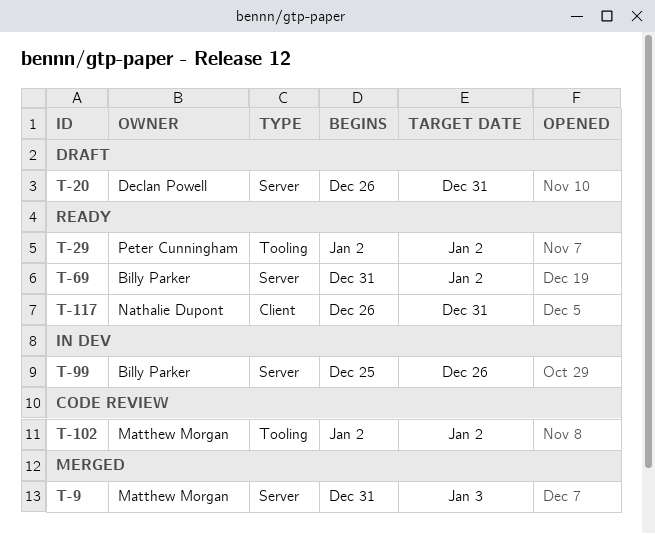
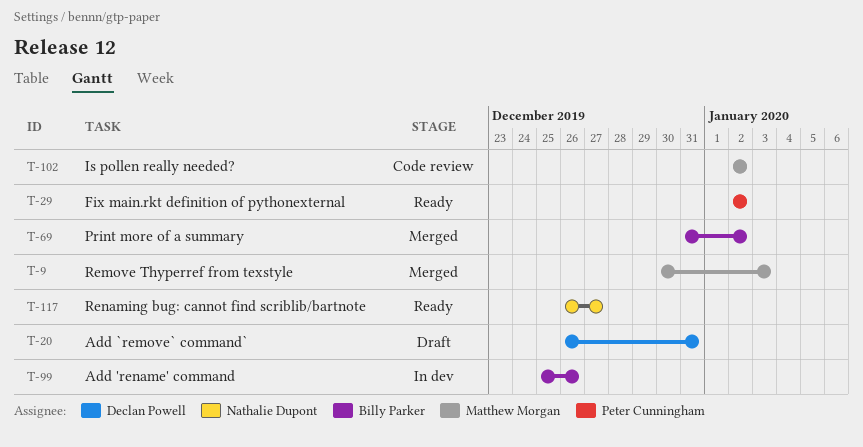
T-9, start: Dec 31 -> Dec 30
T-69, status: Ready -> Merged
T-117, due: Dec 31 -> Dec 27

